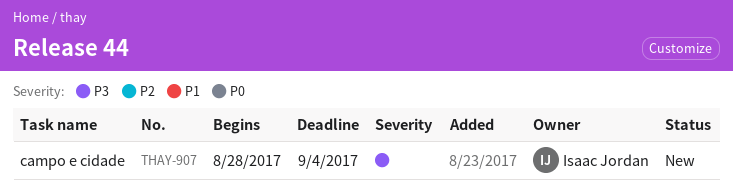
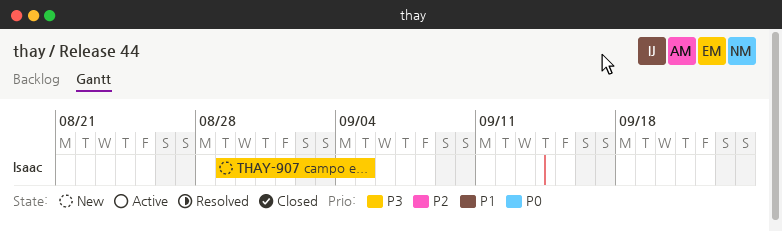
THAY-907, start: Aug 28 -> Aug 29
THAY-907, due: Sep 4 -> Sep 5

